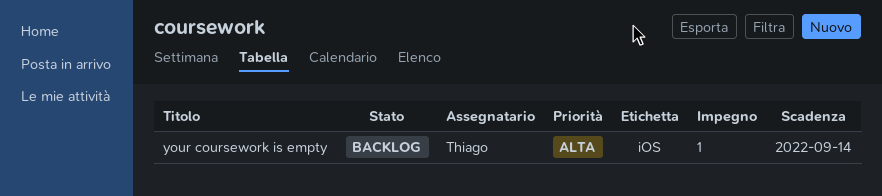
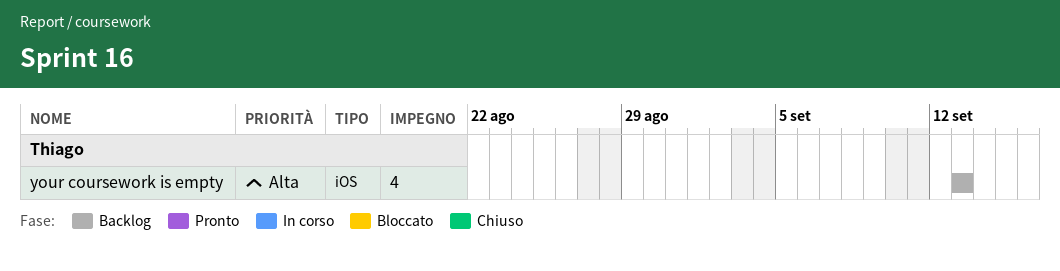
your coursework is empty, estimate: 1 -> 4
your coursework is empty, due: Sep 14 -> Sep 13

